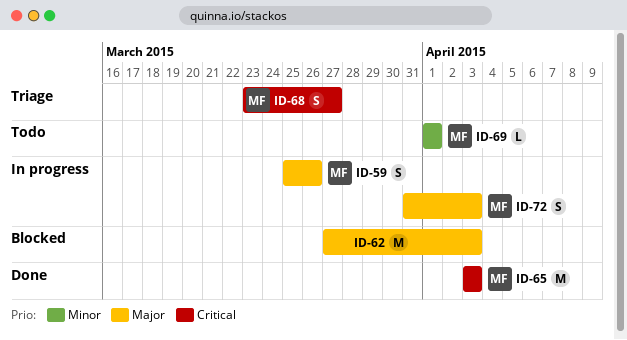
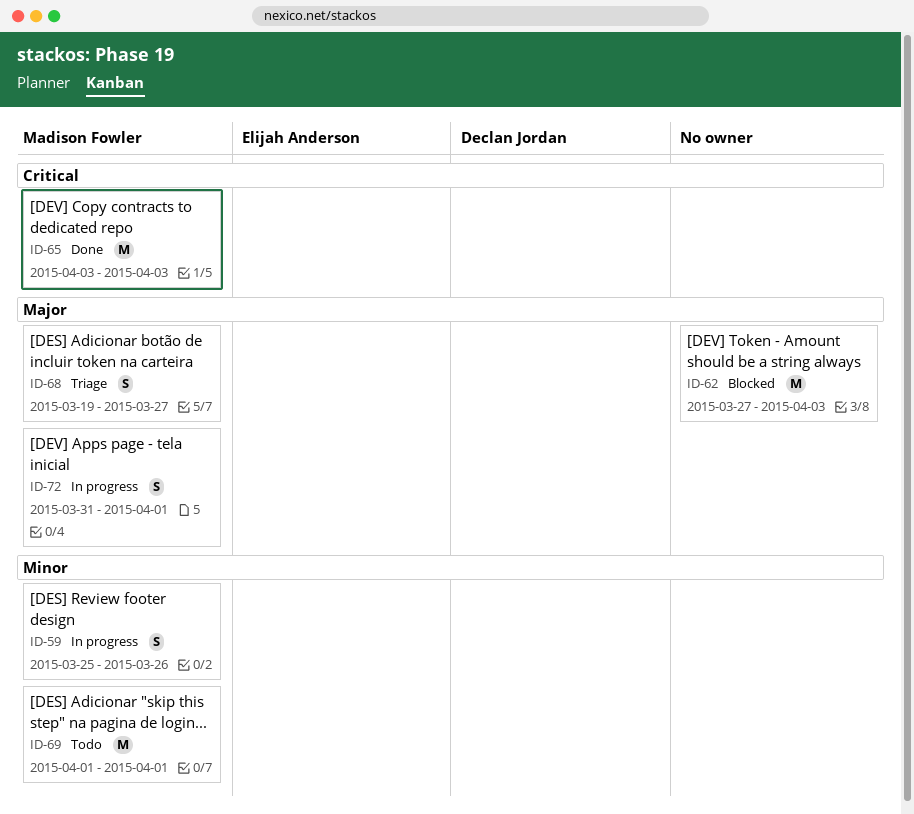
ID-59, priority: Major -> Minor
ID-68, priority: Critical -> Major
ID-68, start: Mar 23 -> Mar 19
ID-69, estimate: L -> M
ID-72, due: Apr 3 -> Apr 1

